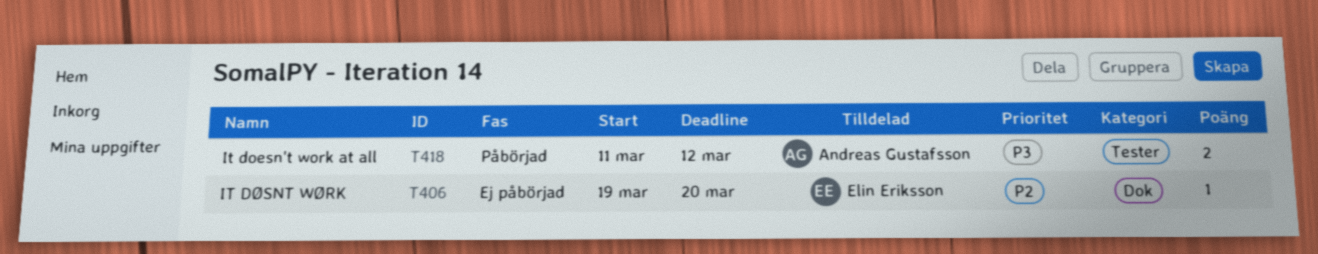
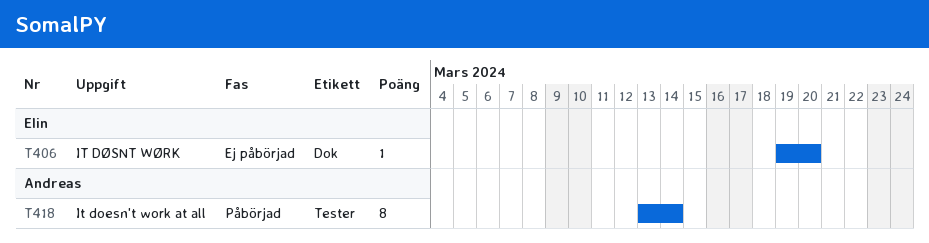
T418, estimate: 2 -> 8
T418, start: Mar 11 -> Mar 13
T418, due: Mar 12 -> Mar 14

